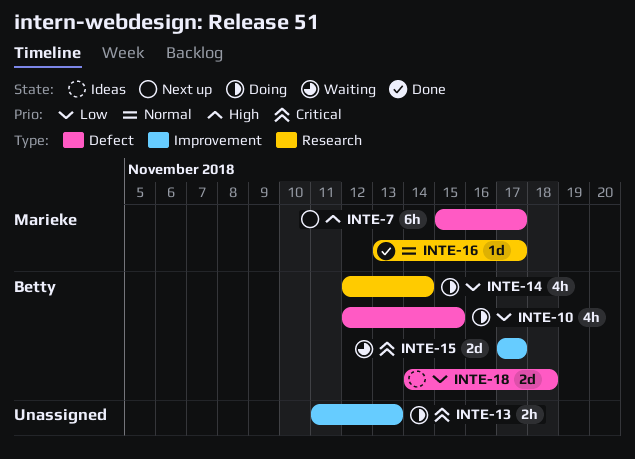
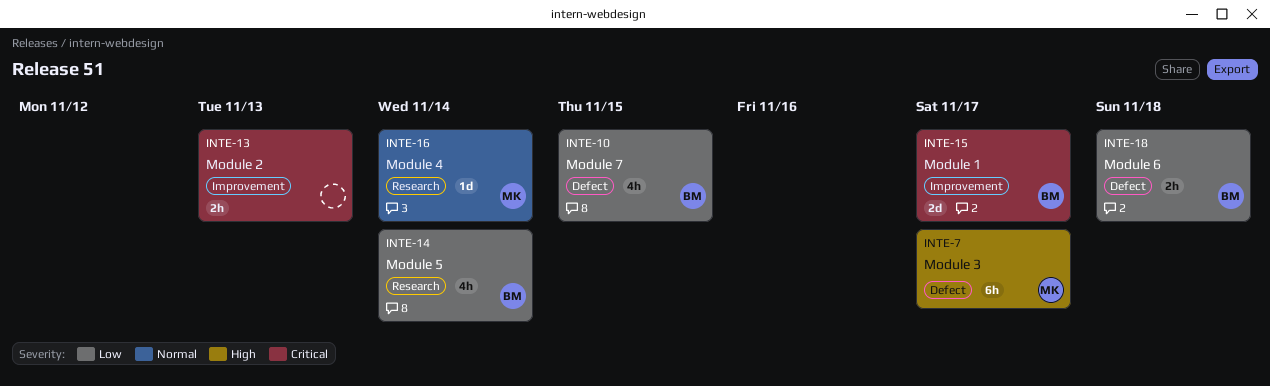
INTE-16, due: Nov 17 -> Nov 14
INTE-18, estimate: 2d -> 2h

